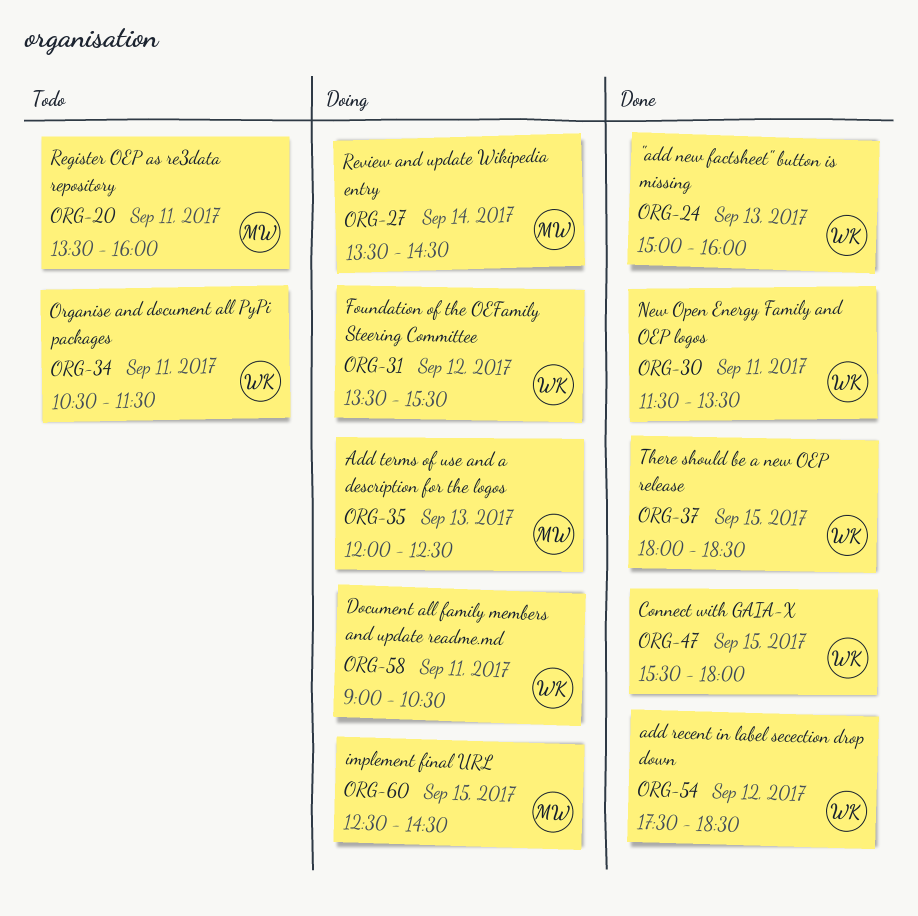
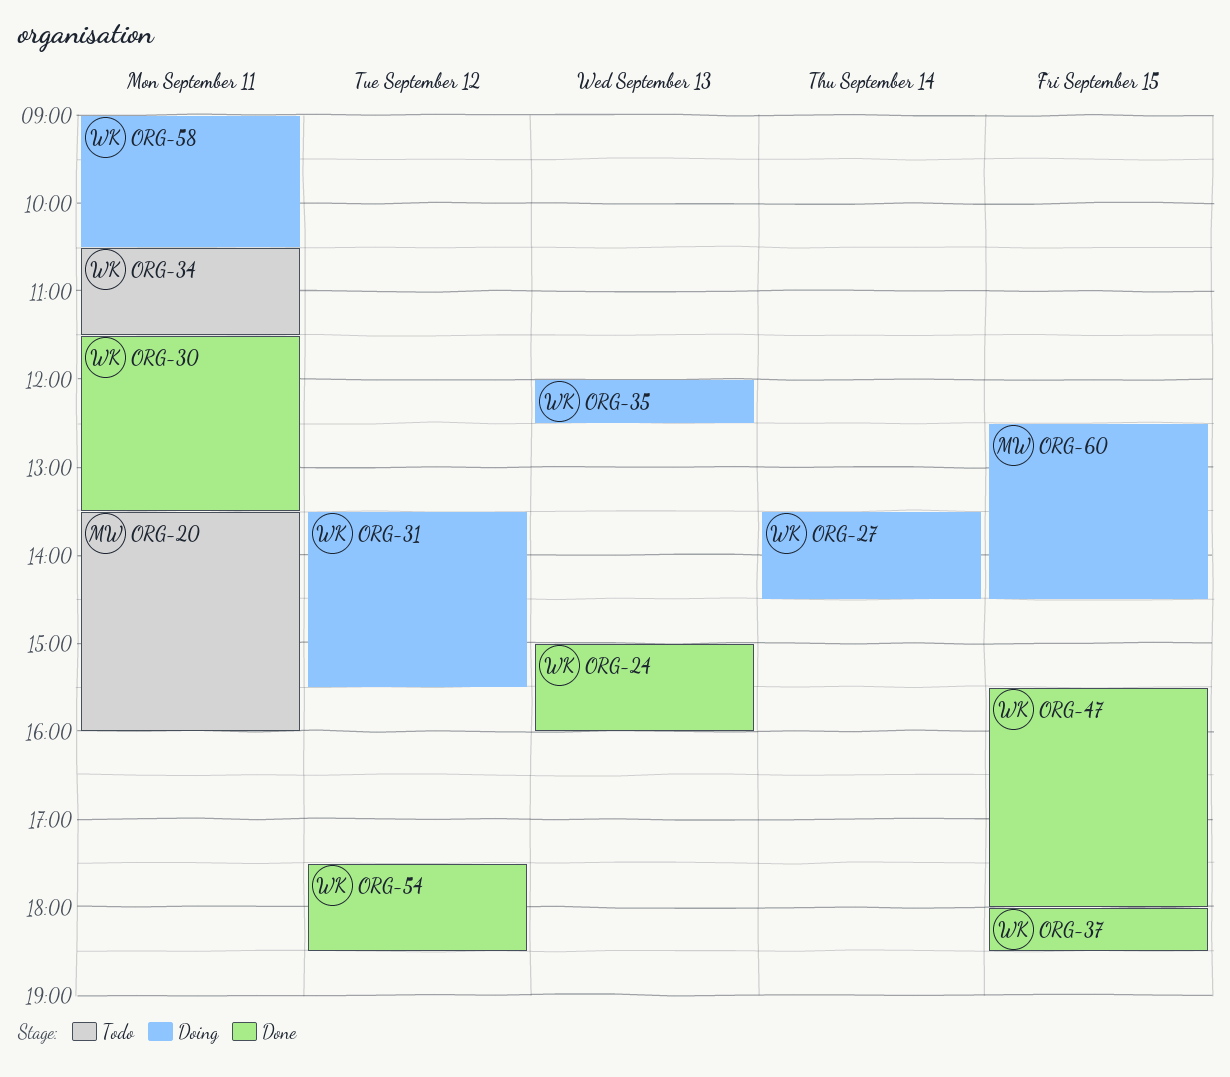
ORG-27, owner: MW -> WK
ORG-35, owner: MW -> WK

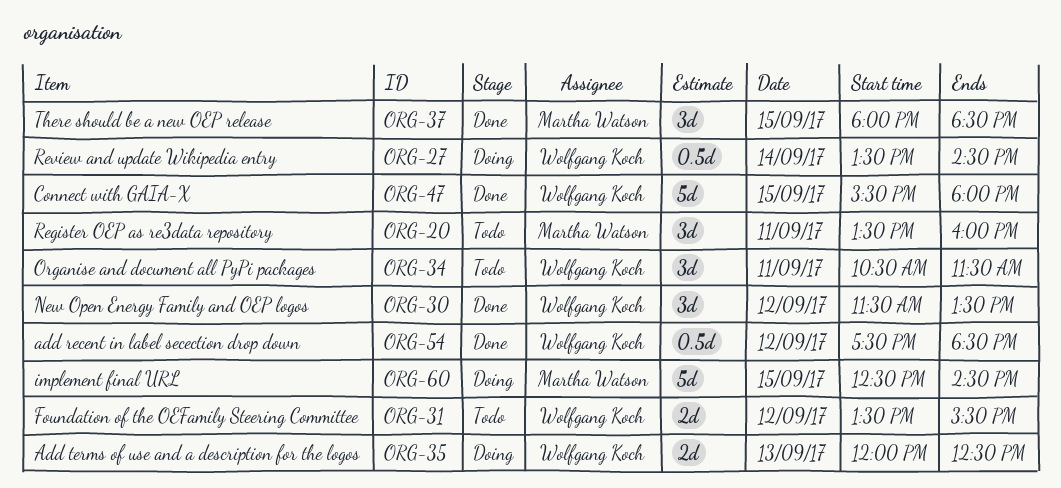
ORG-24: present -> none
ORG-30, day: Sep 11 -> Sep 12
ORG-31, status: Doing -> Todo
ORG-37, owner: Wolfgang Koch -> Martha Watson
ORG-58: present -> none

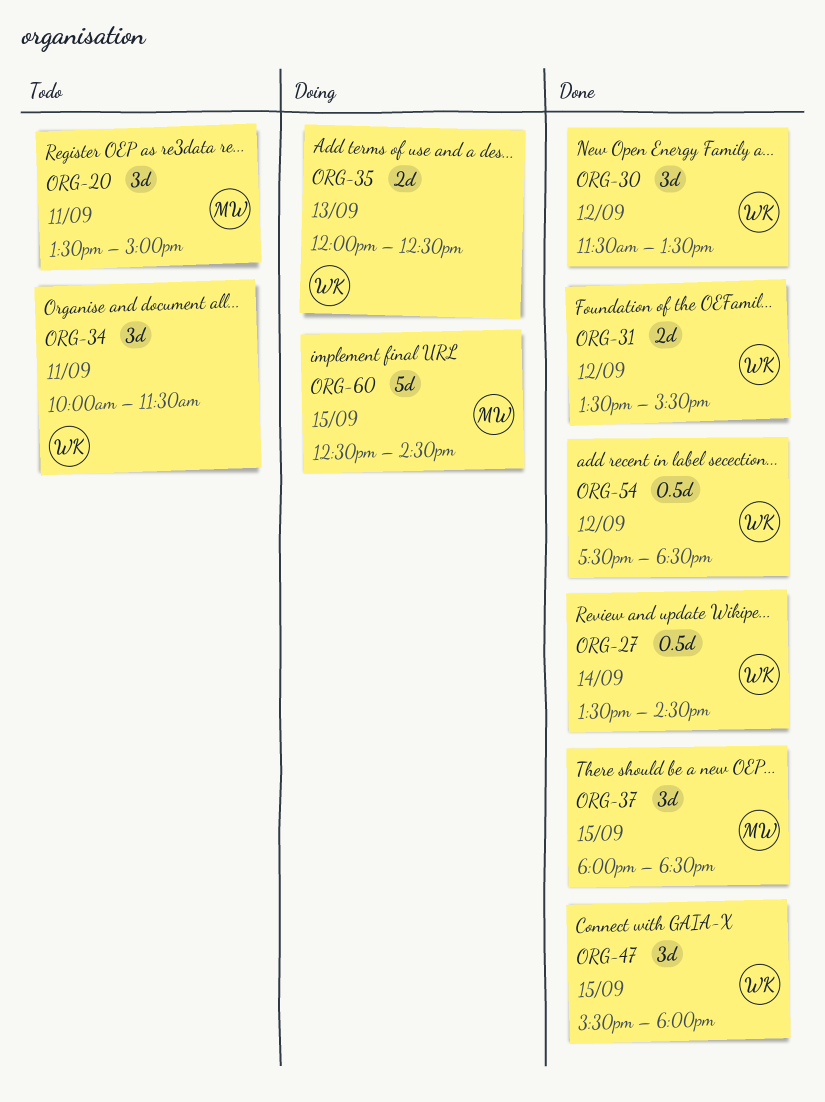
ORG-20, ends: 16:00 -> 15:00
ORG-27, status: Doing -> Done
ORG-31, status: Todo -> Done
ORG-34, begins: 10:30 -> 10:00
ORG-47, estimate: 5d -> 3d

